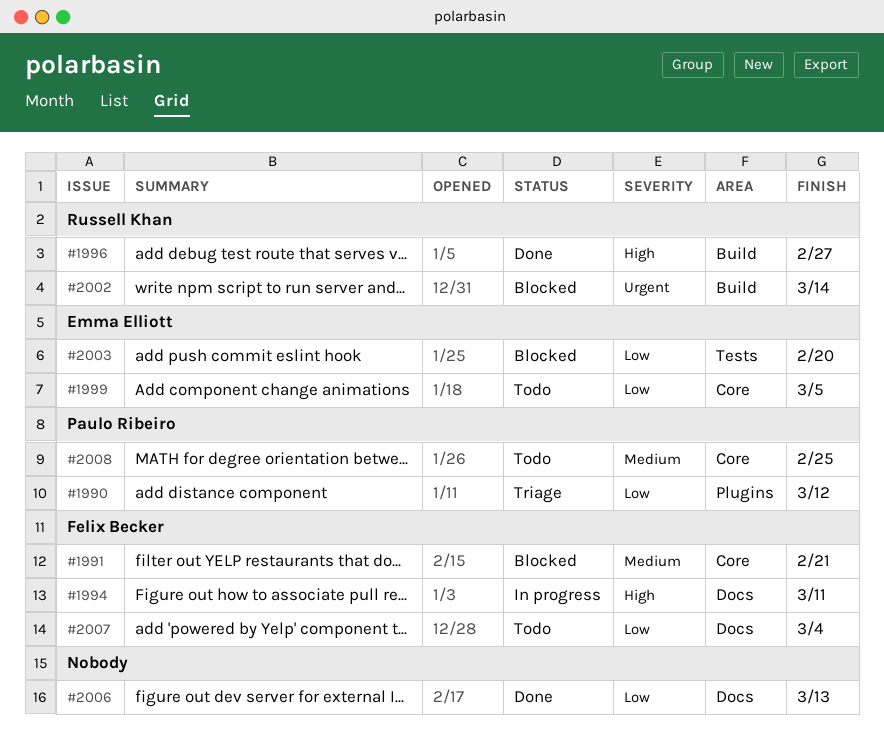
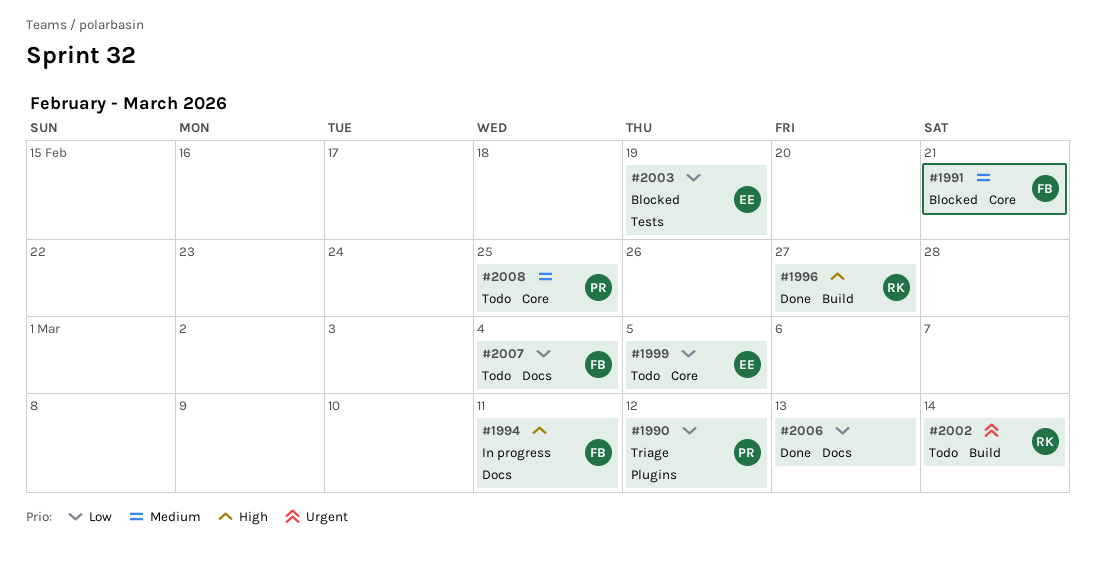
#2002, status: Blocked -> Todo
#2003, due: Feb 20 -> Feb 19

